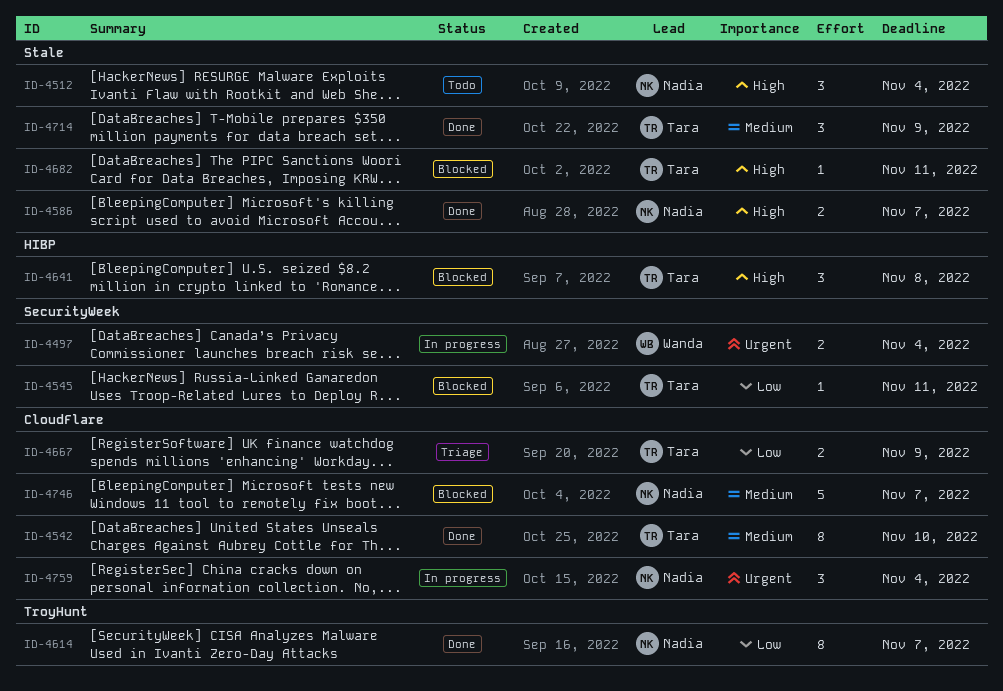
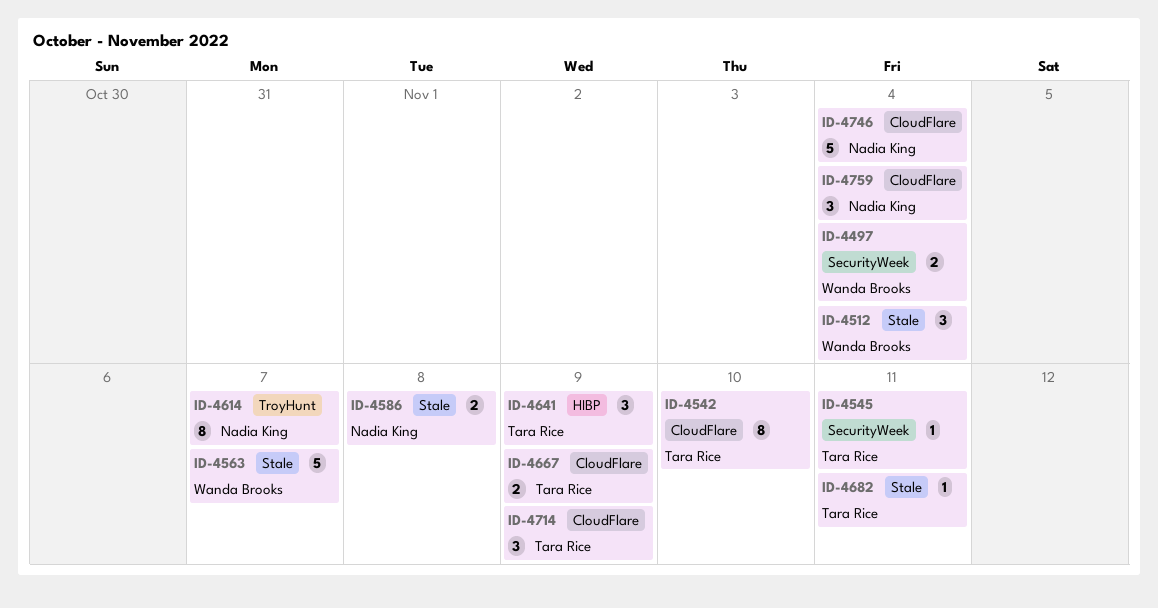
ID-4512, owner: Nadia King -> Wanda Brooks
ID-4563: none -> present
ID-4586, due: Nov 7 -> Nov 8
ID-4641, due: Nov 8 -> Nov 9
ID-4714, label: Stale -> CloudFlare
ID-4746, due: Nov 7 -> Nov 4

